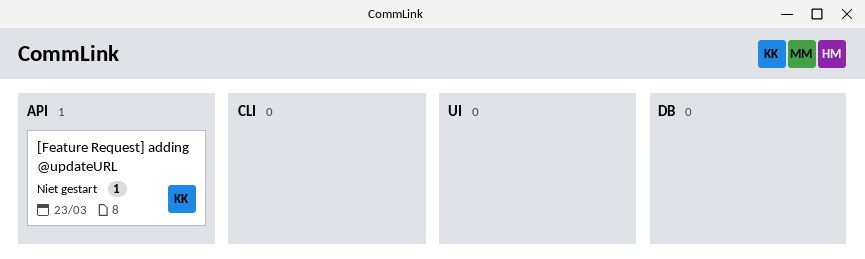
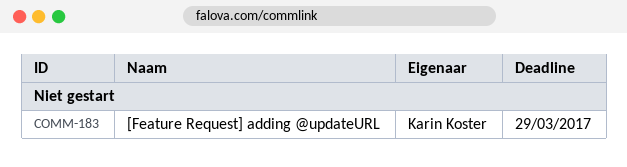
[Feature Request] adding @updateURL, due: Mar 23 -> Mar 29

